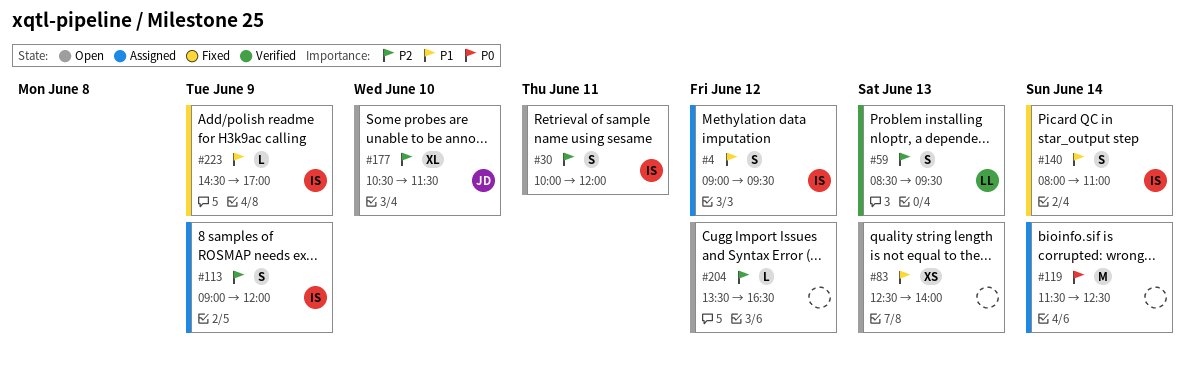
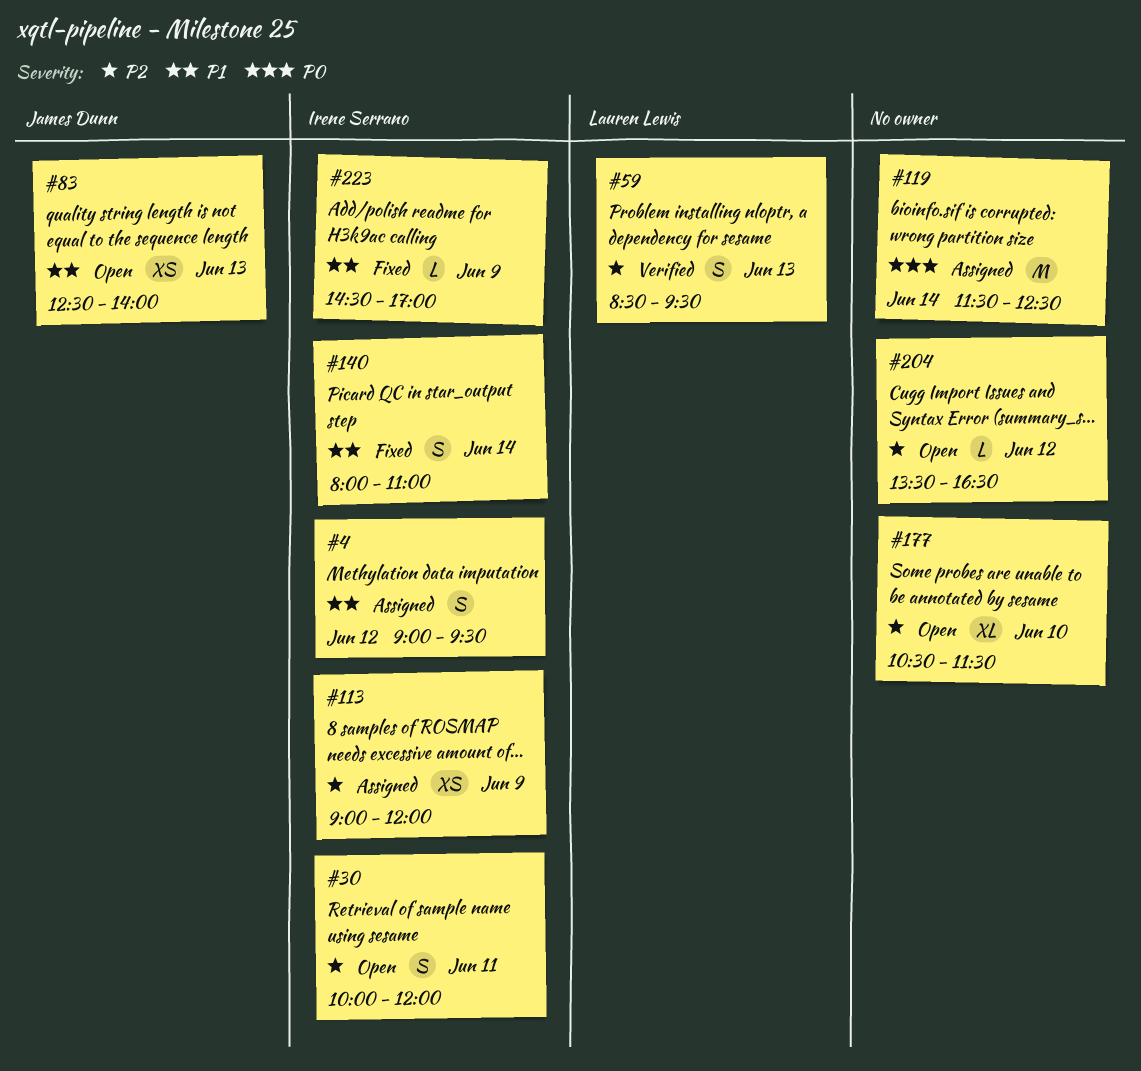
#83, owner: none -> James Dunn
#113, estimate: S -> XS
#177, owner: James Dunn -> none

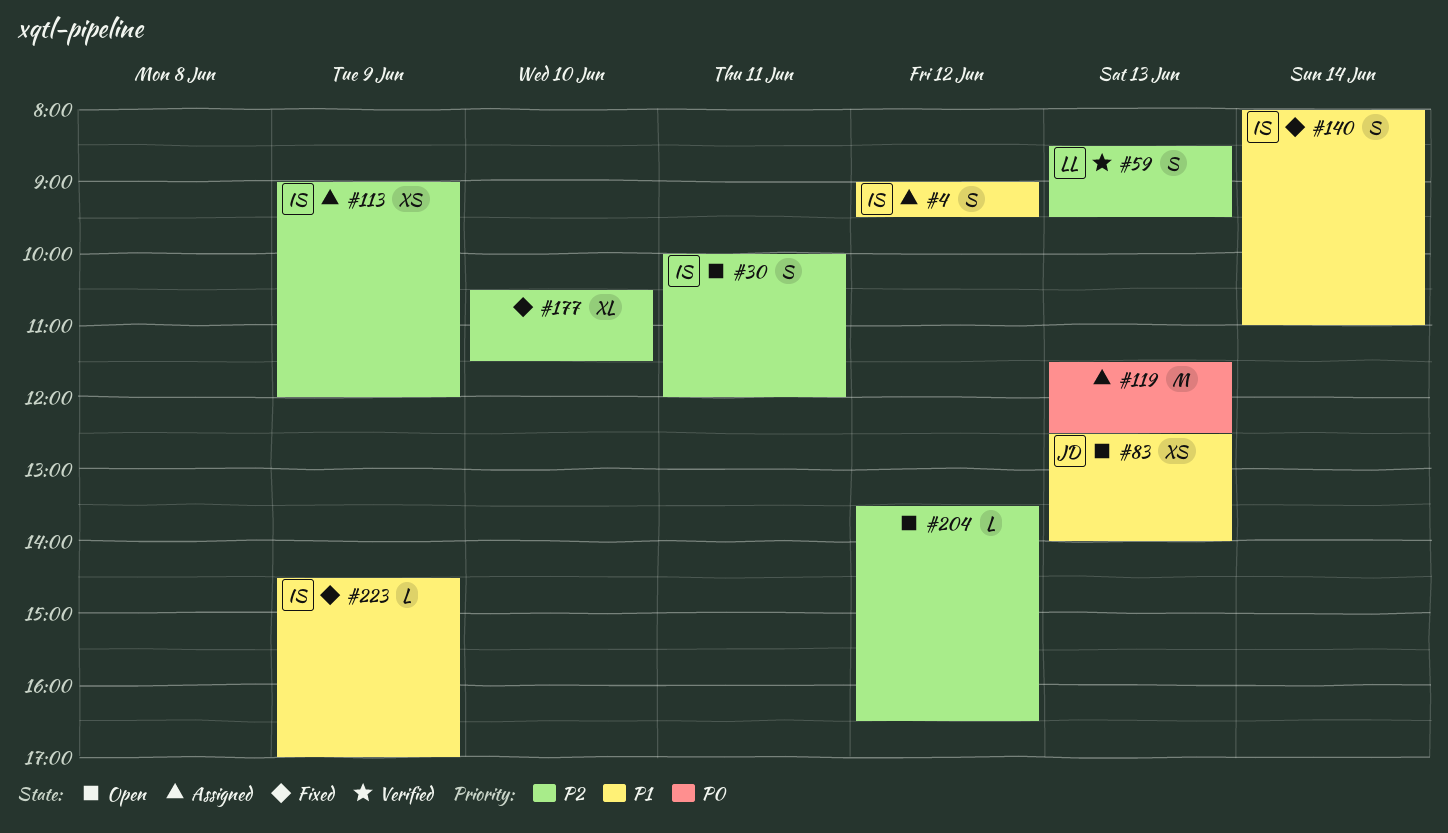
#119, day: Jun 14 -> Jun 13
#177, status: Open -> Fixed

